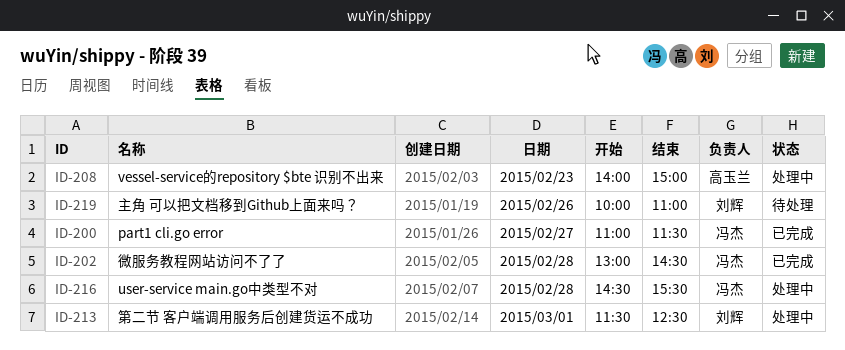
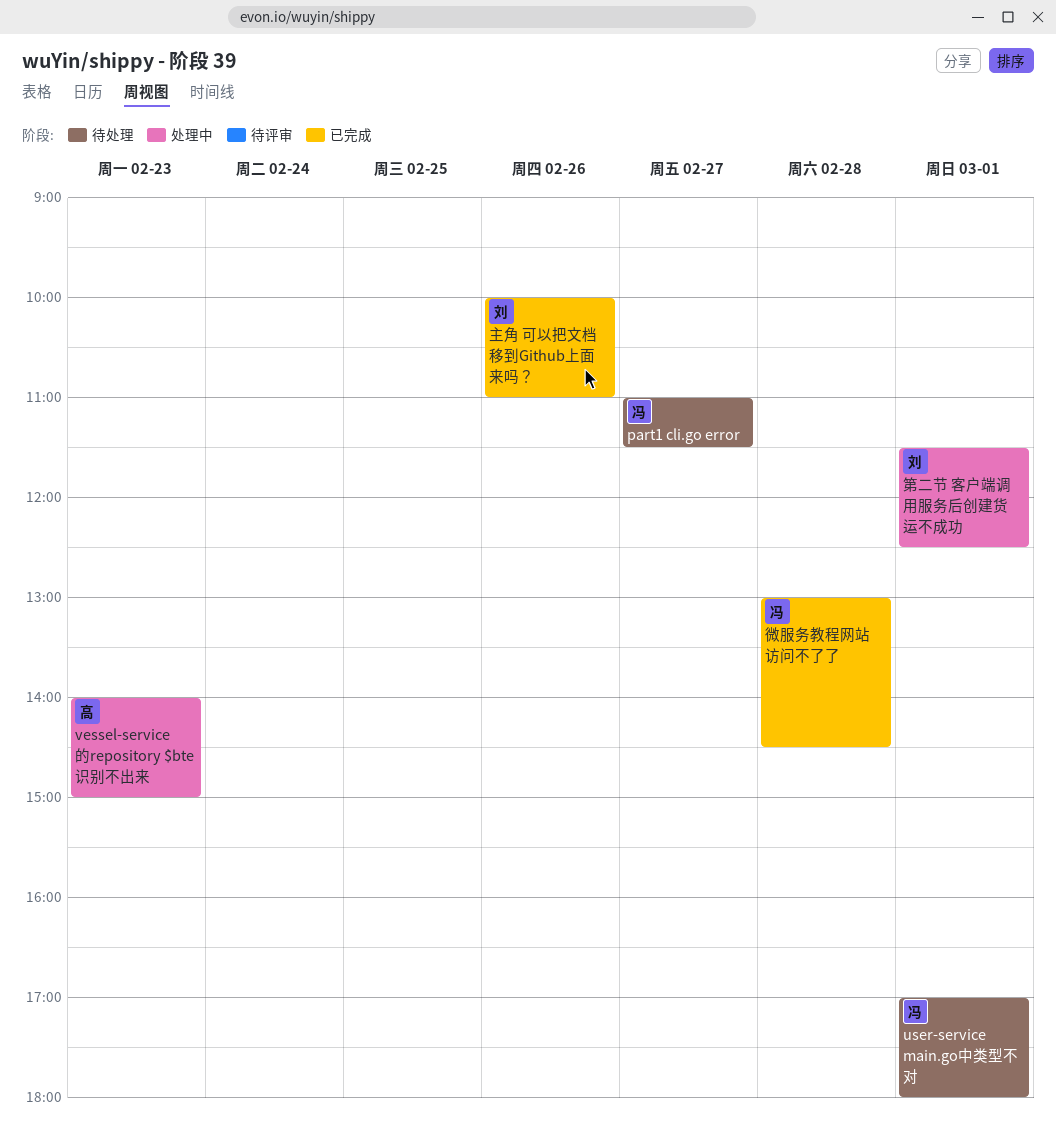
part1 cli.go error, status: 已完成 -> 待处理
user-service main.go中类型不对, status: 处理中 -> 待处理
user-service main.go中类型不对, day: Feb 28 -> Mar 1
user-service main.go中类型不对, begins: 14:30 -> 17:00
user-service main.go中类型不对, ends: 15:30 -> 18:00
主角 可以把文档移到Github上面来吗？, status: 待处理 -> 已完成

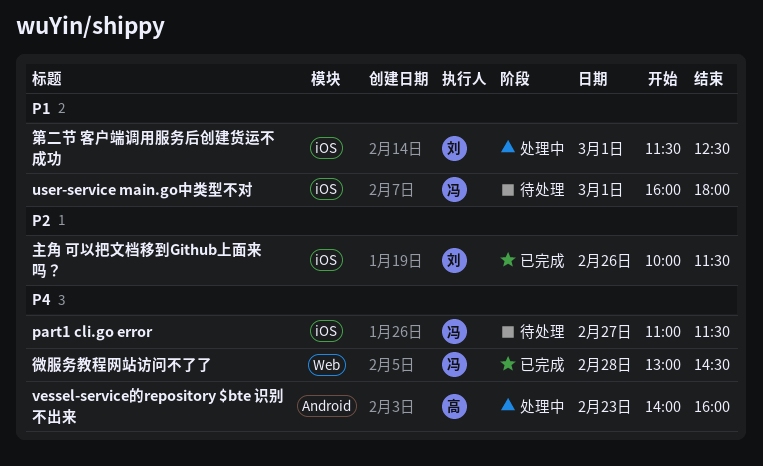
user-service main.go中类型不对, begins: 17:00 -> 16:00
vessel-service的repository $bte 识别不出来, ends: 15:00 -> 16:00
主角 可以把文档移到Github上面来吗？, ends: 11:00 -> 11:30

